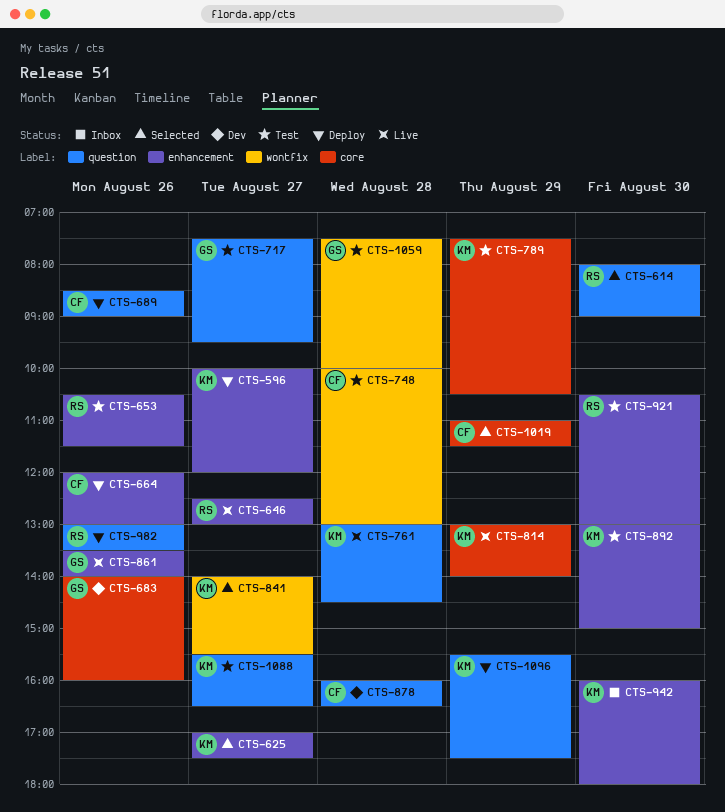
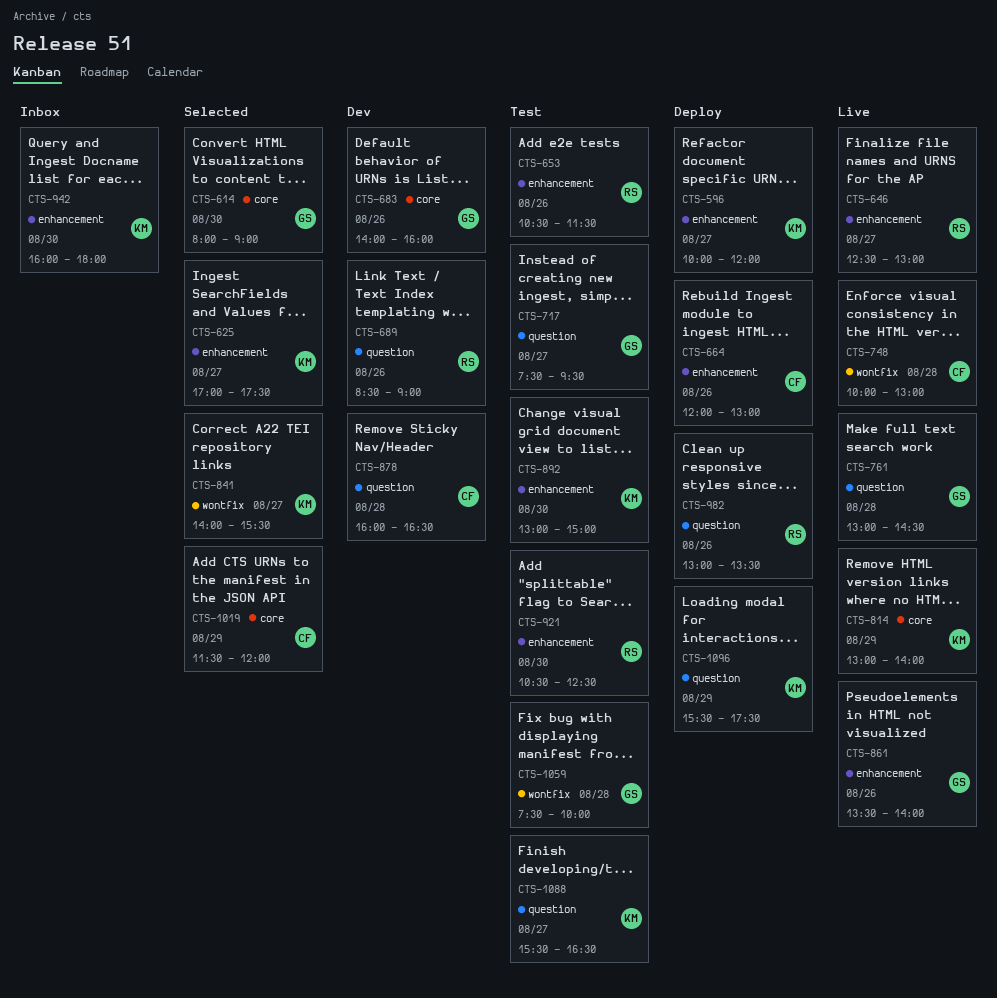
CTS-614, owner: RS -> GS
CTS-614, label: question -> core
CTS-689, status: Deploy -> Dev
CTS-689, owner: CF -> RS
CTS-748, status: Test -> Live
CTS-761, owner: KM -> GS
CTS-789: present -> none
CTS-921, ends: 13:00 -> 12:30
CTS-1019, begins: 11:00 -> 11:30
CTS-1019, ends: 11:30 -> 12:00

